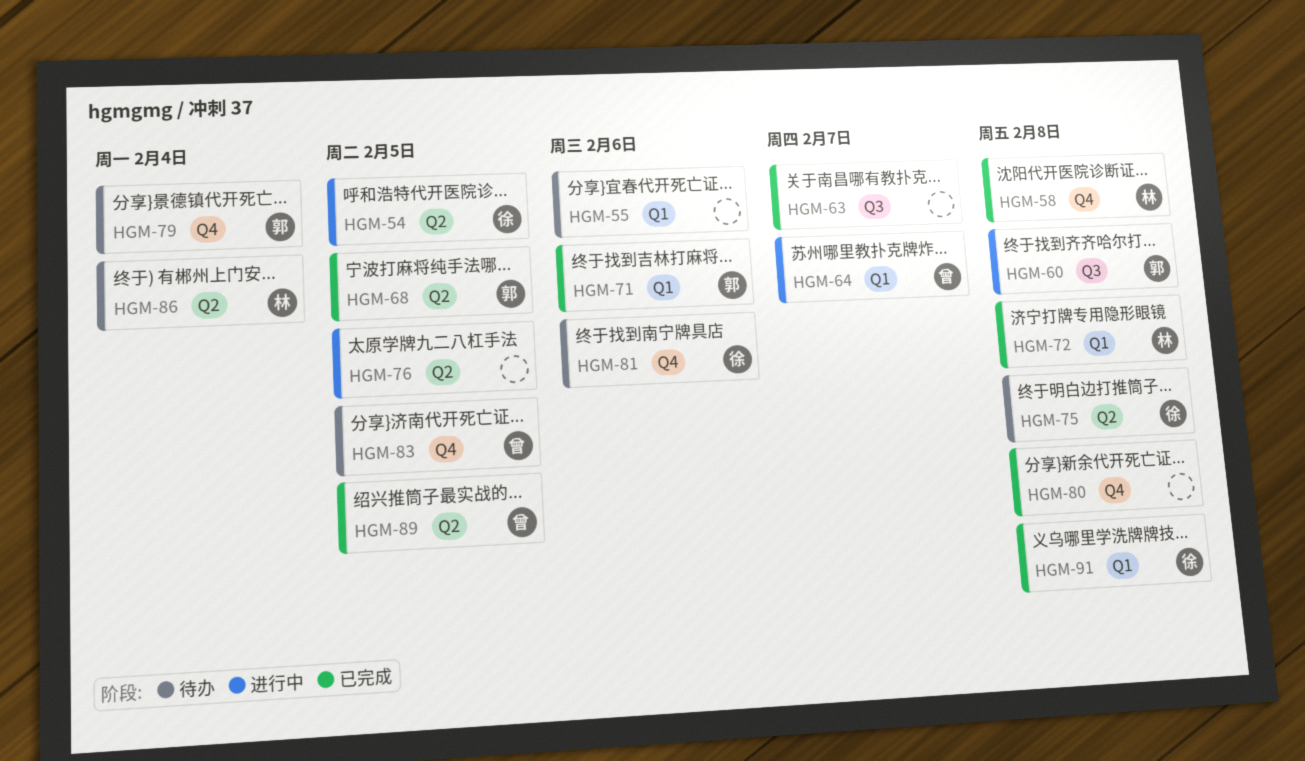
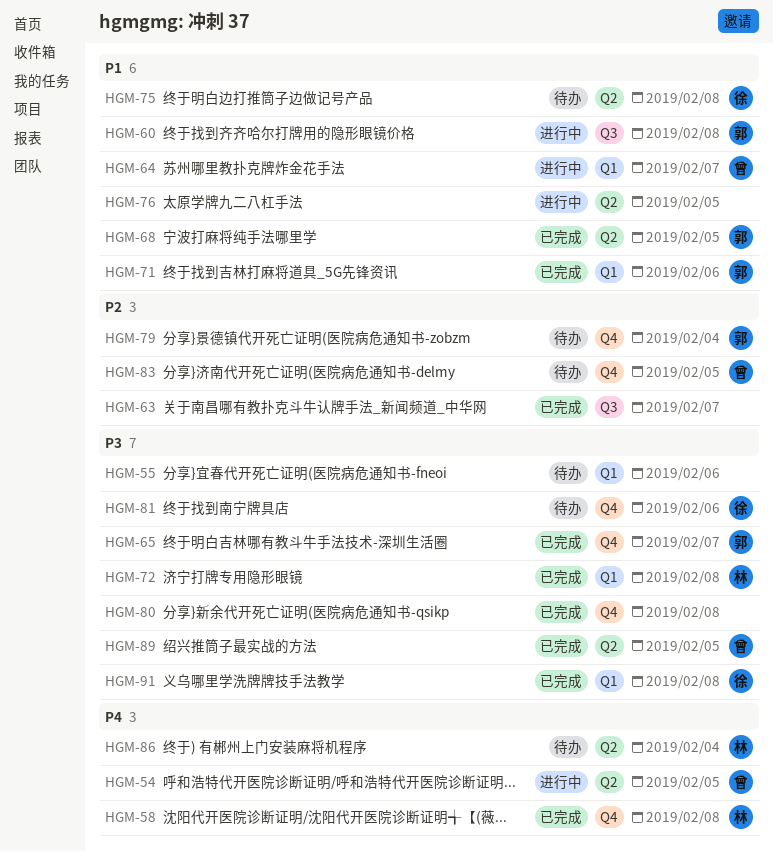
HGM-54, owner: 徐 -> 曾
HGM-65: none -> present

